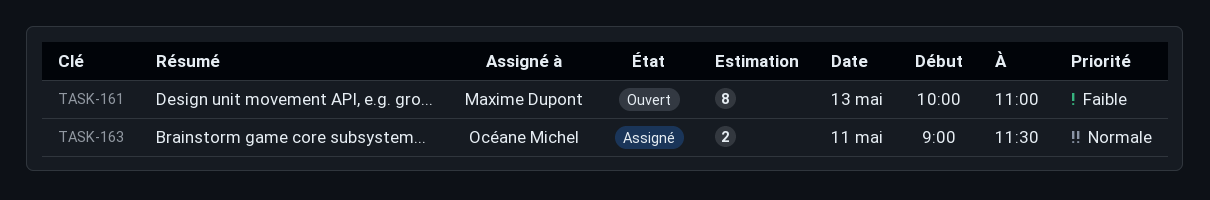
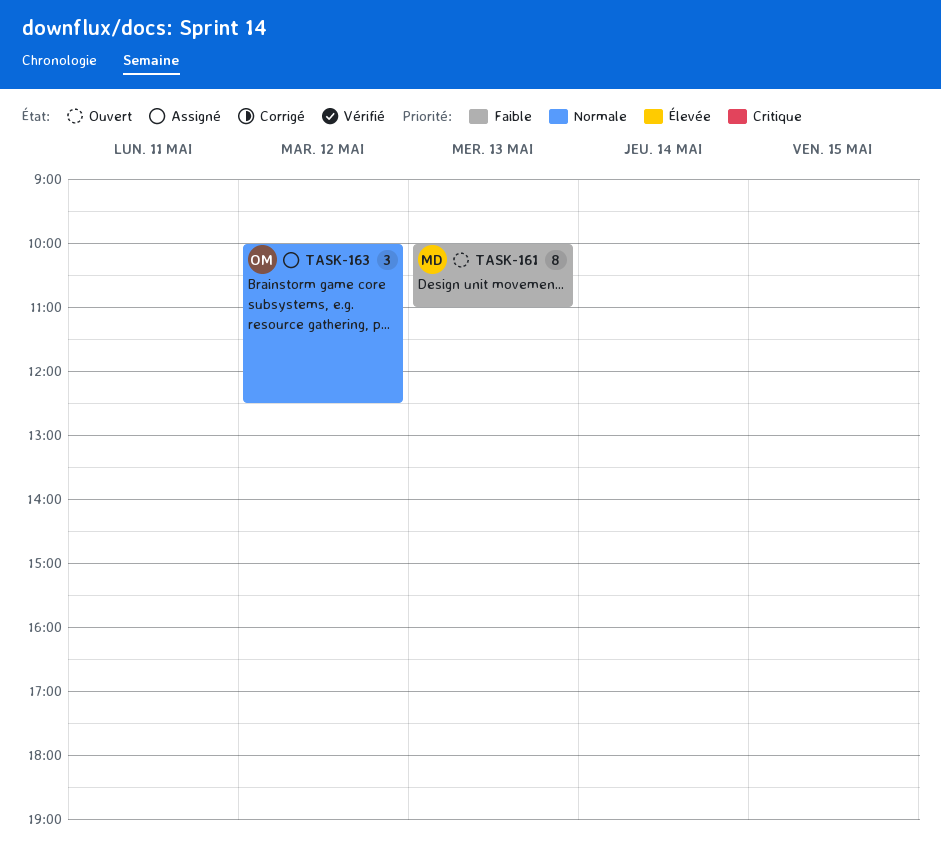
TASK-163, estimate: 2 -> 3
TASK-163, day: May 11 -> May 12
TASK-163, begins: 09:00 -> 10:00
TASK-163, ends: 11:30 -> 12:30

